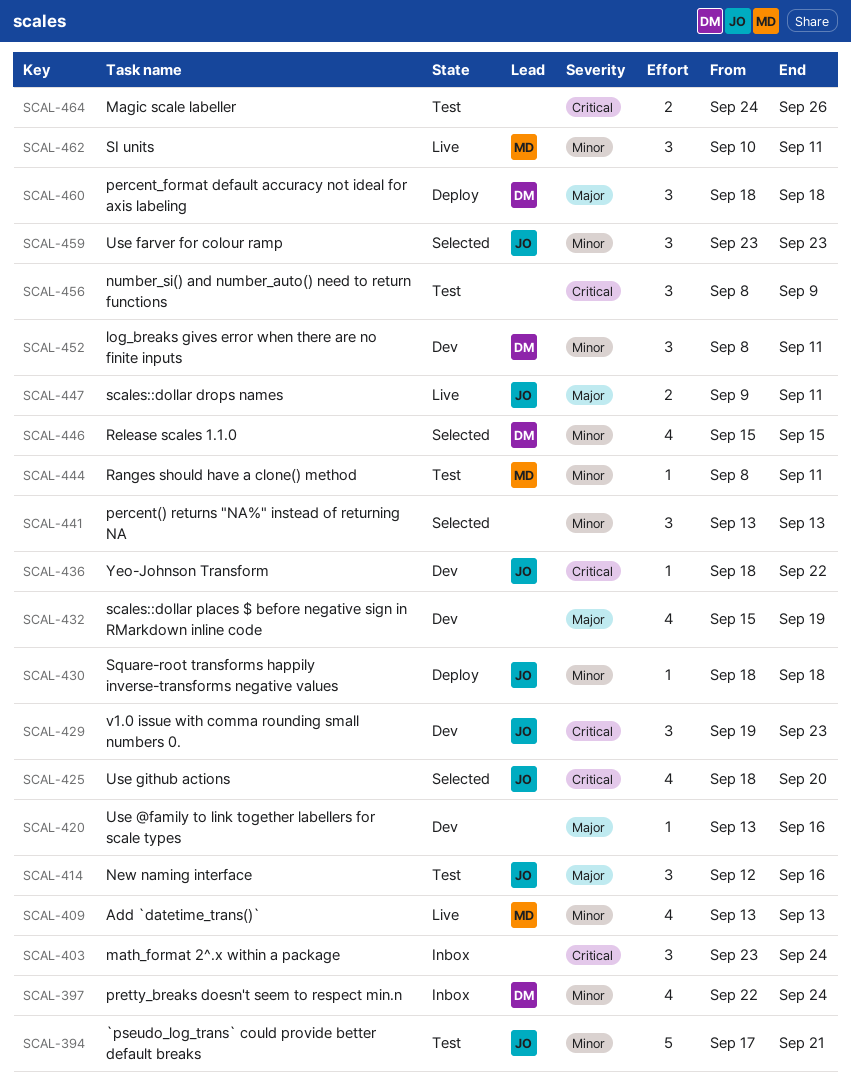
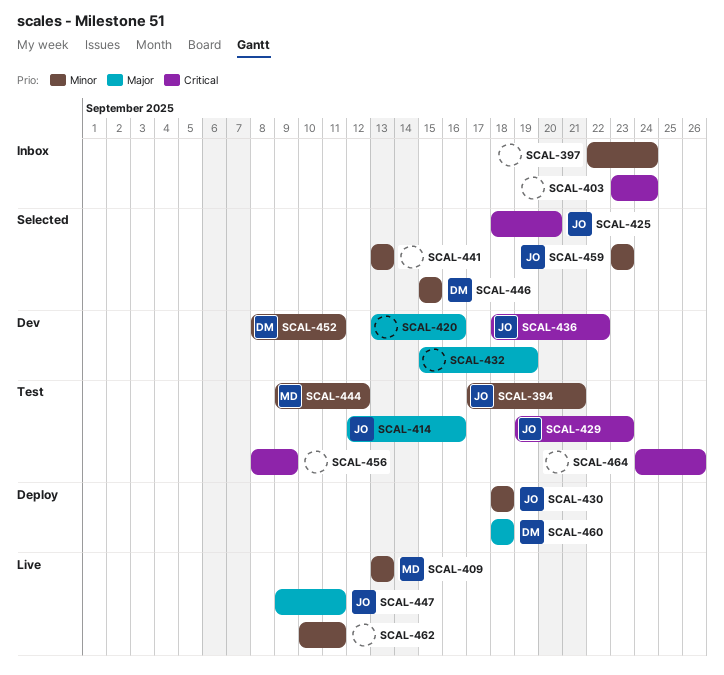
SCAL-397, owner: DM -> none
SCAL-429, status: Dev -> Test
SCAL-444, start: Sep 8 -> Sep 9
SCAL-444, due: Sep 11 -> Sep 12
SCAL-462, owner: MD -> none

